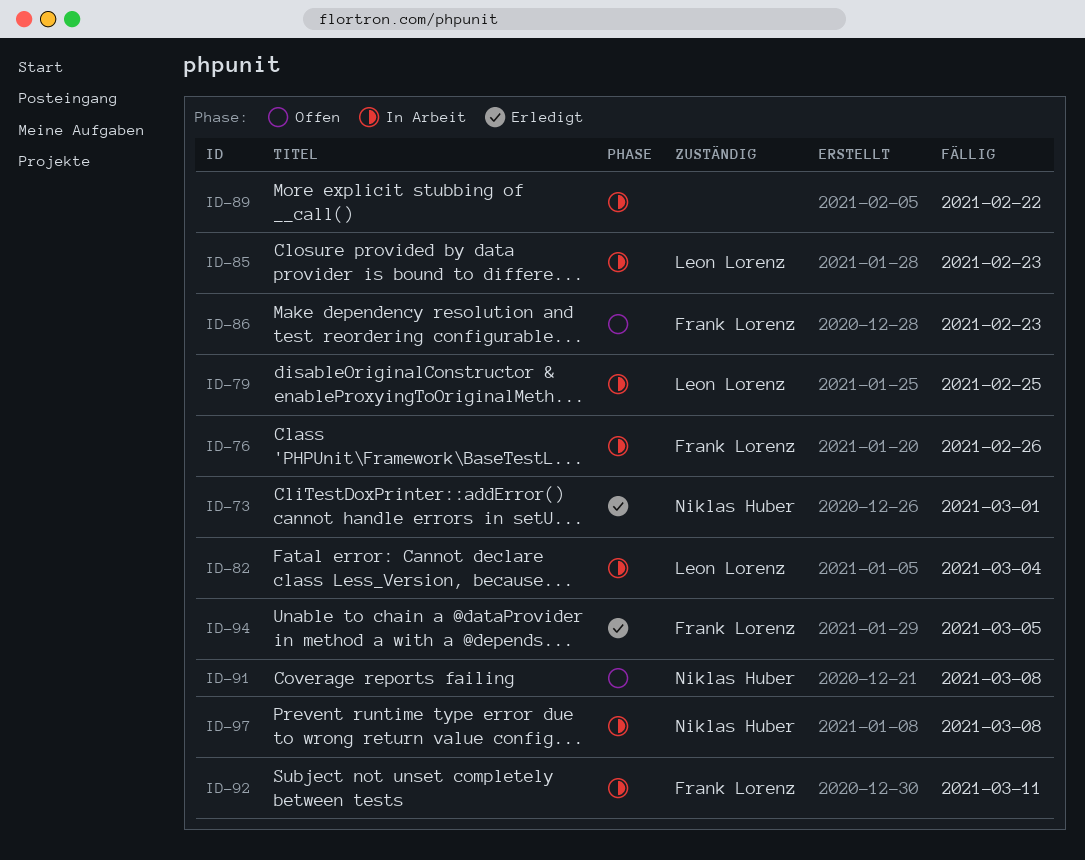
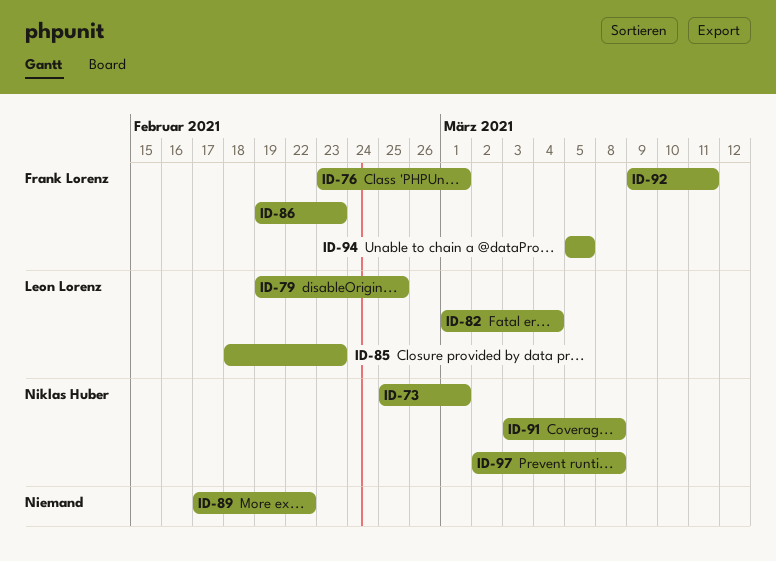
ID-76, due: Feb 26 -> Mar 1

